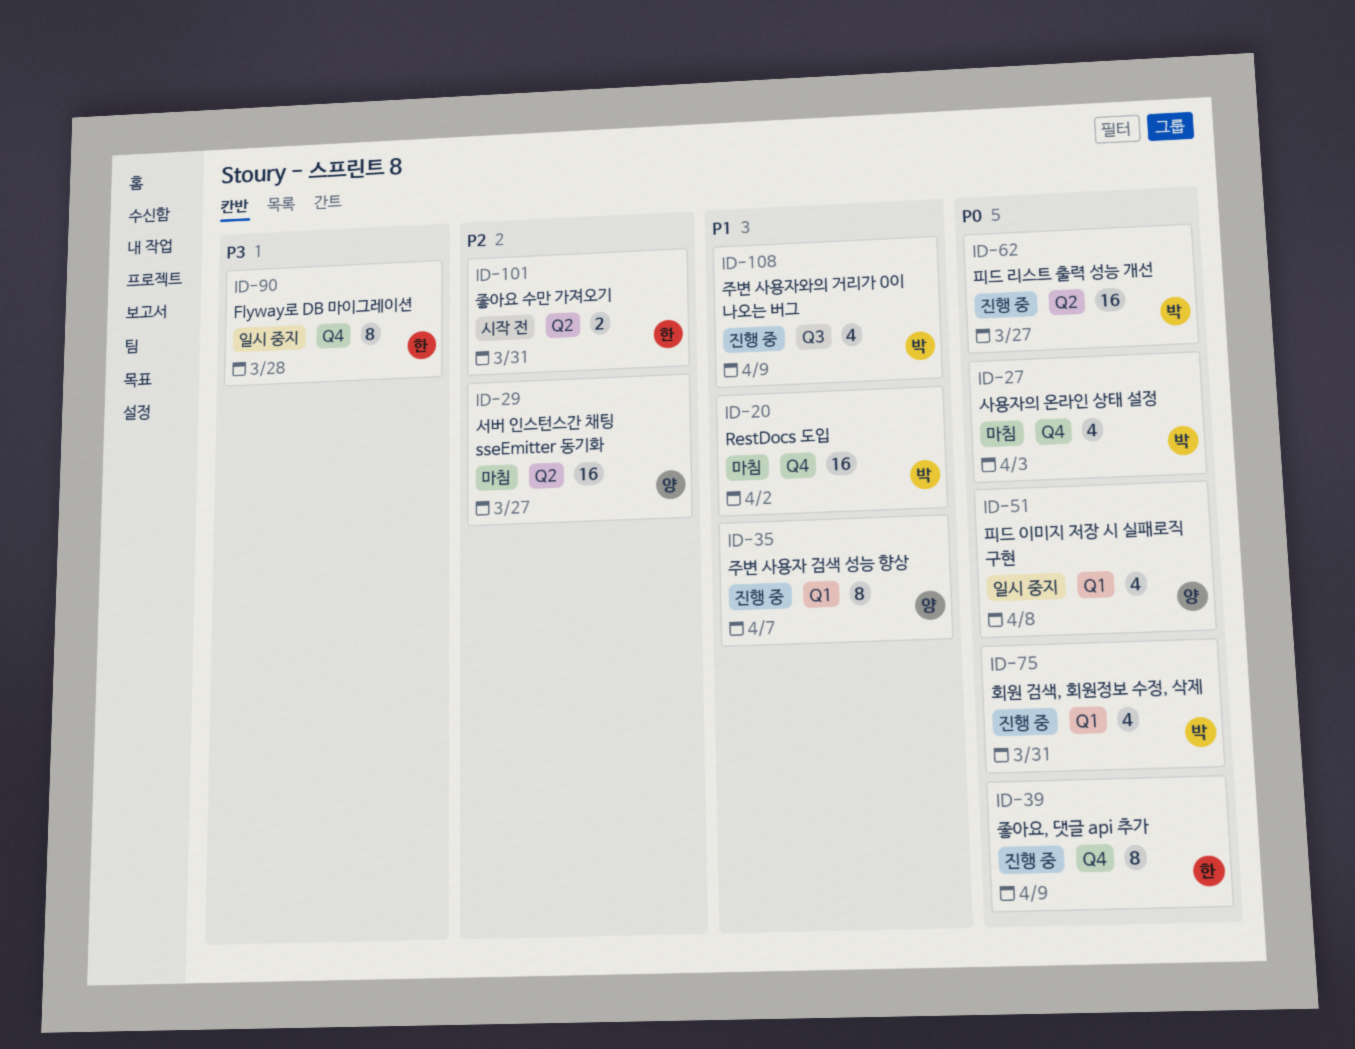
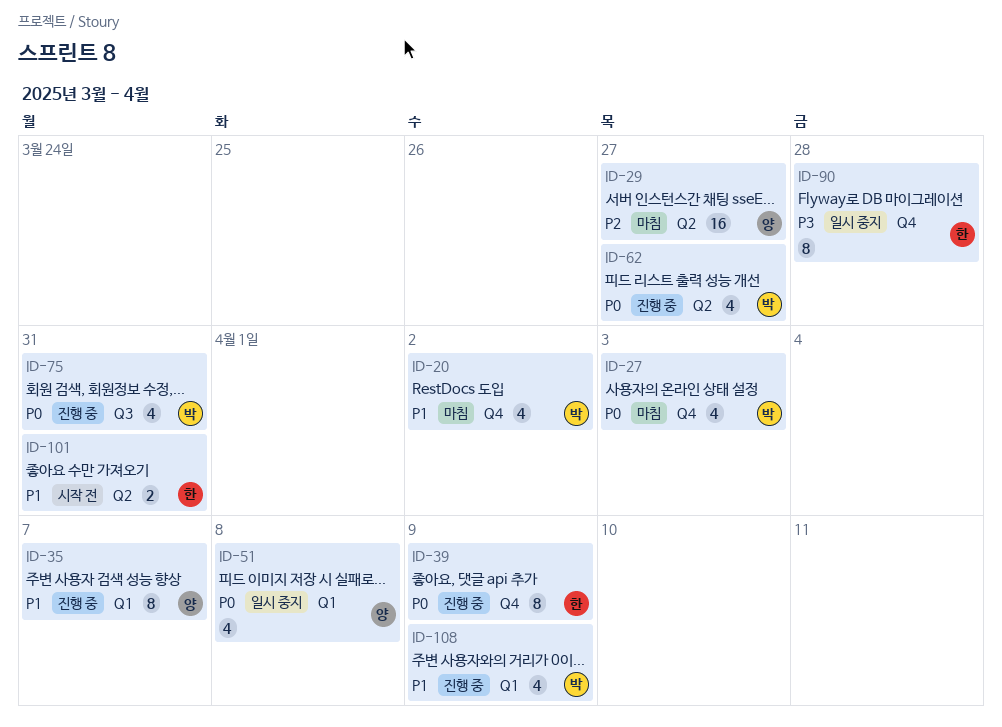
ID-20, estimate: 16 -> 4
ID-62, estimate: 16 -> 4
ID-75, label: Q1 -> Q3
ID-101, priority: P2 -> P1
ID-108, label: Q3 -> Q1

